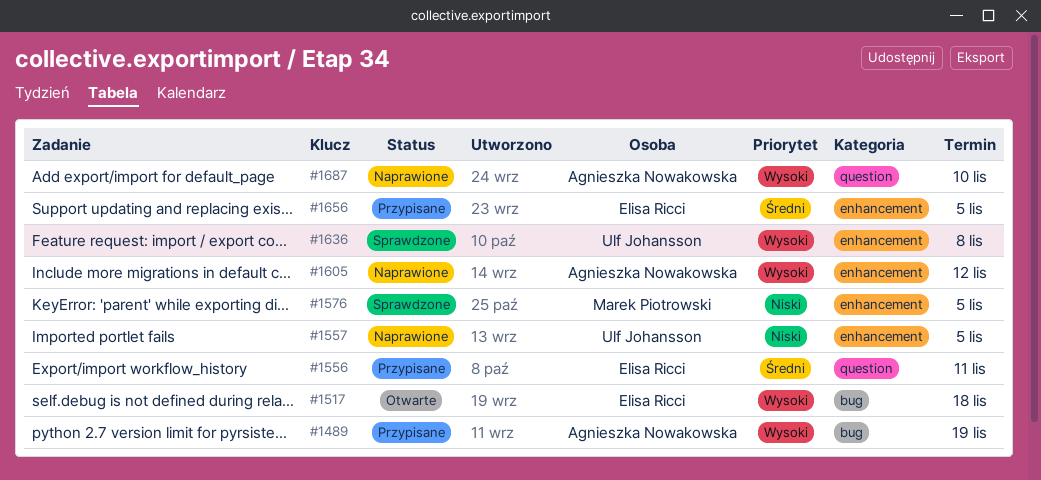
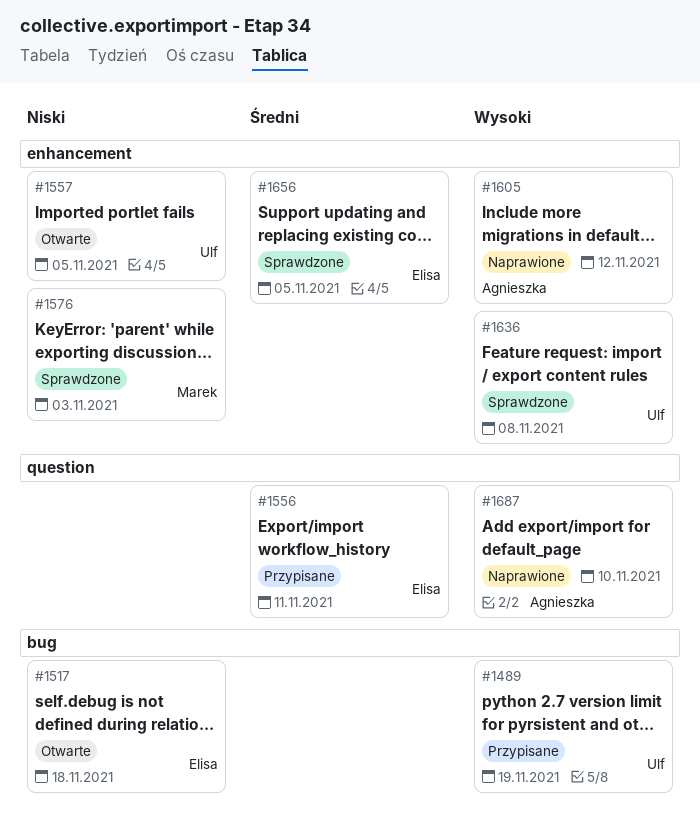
#1489, owner: Agnieszka Nowakowska -> Ulf Johansson
#1517, priority: Wysoki -> Niski
#1557, status: Naprawione -> Otwarte
#1576, due: Nov 5 -> Nov 3
#1656, status: Przypisane -> Sprawdzone

